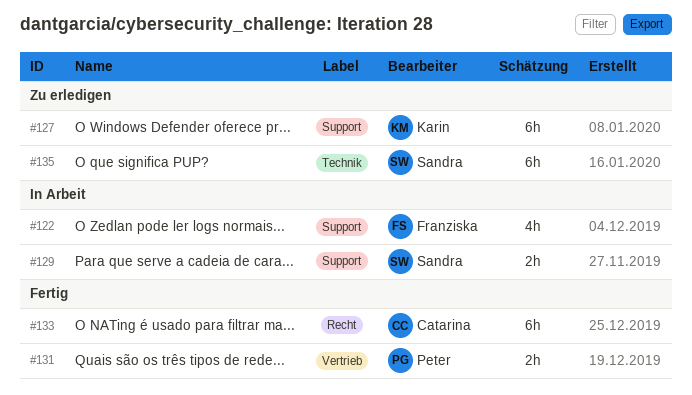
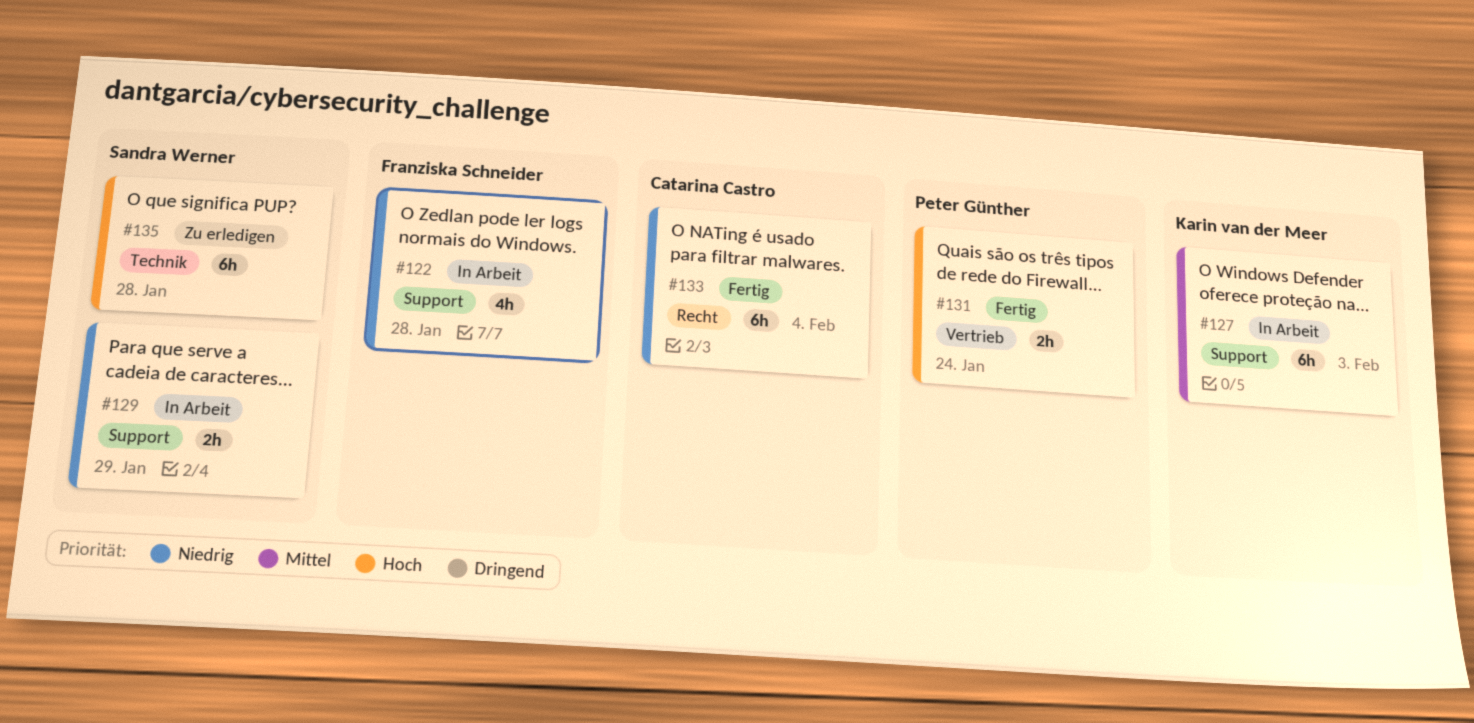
#127, status: Zu erledigen -> In Arbeit

